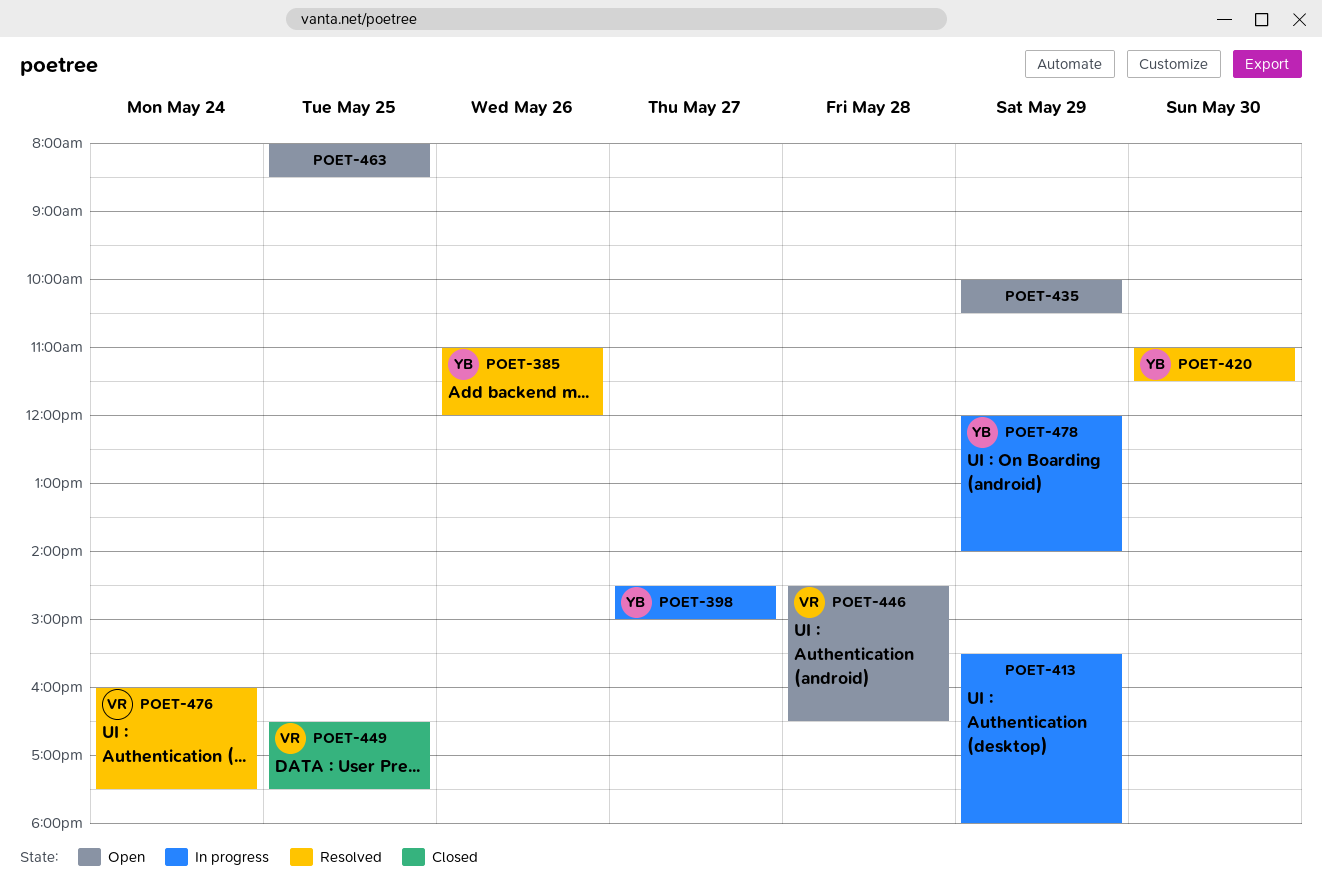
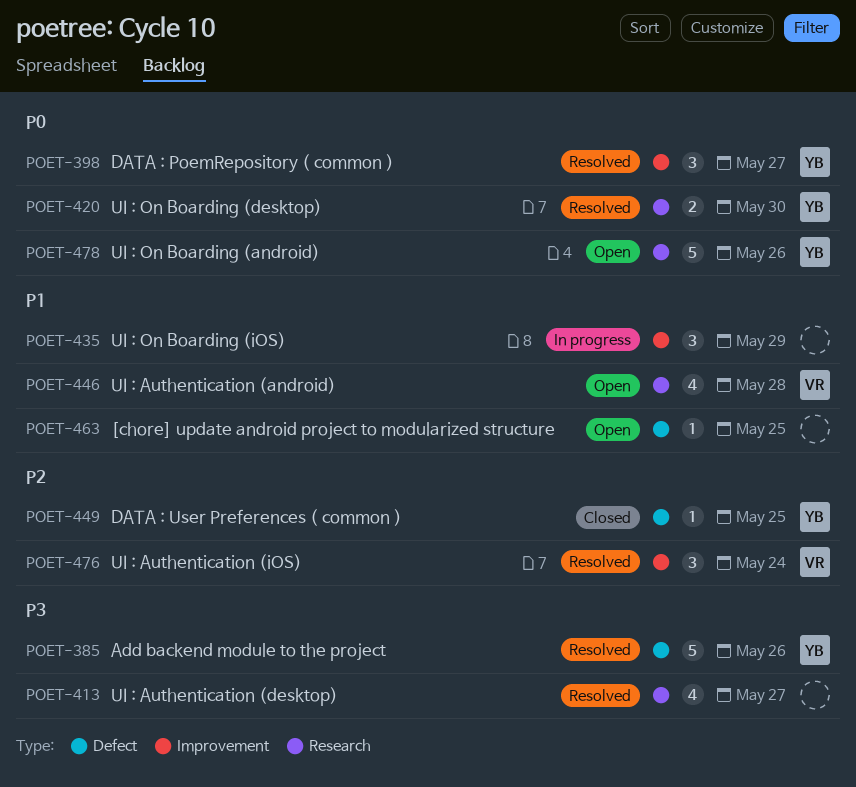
POET-398, status: In progress -> Resolved
POET-413, status: In progress -> Resolved
POET-413, day: May 29 -> May 27
POET-435, status: Open -> In progress
POET-449, owner: VR -> YB
POET-478, status: In progress -> Open
POET-478, day: May 29 -> May 26

